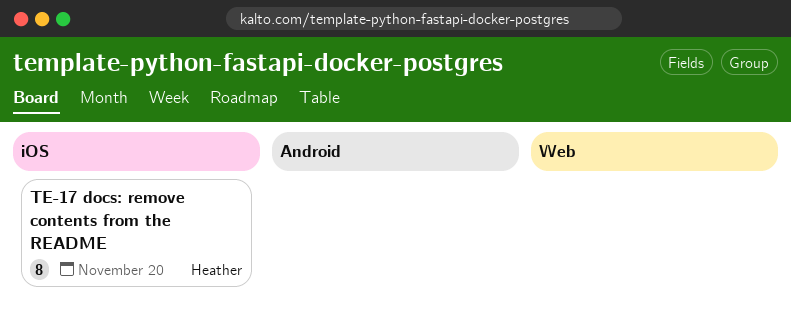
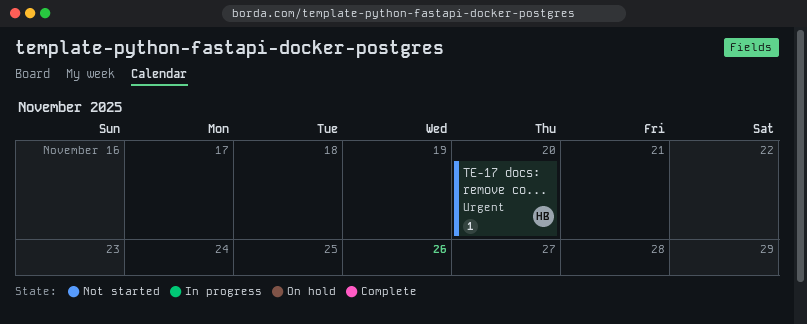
TE-17, estimate: 8 -> 1

